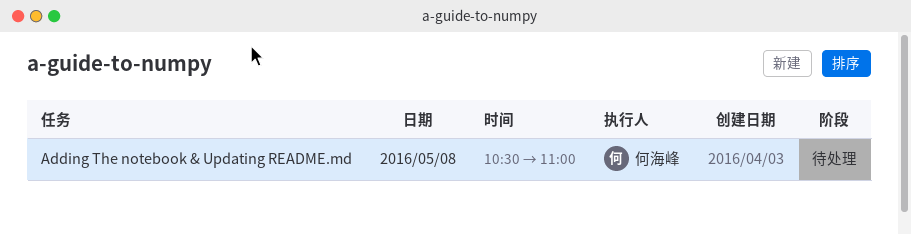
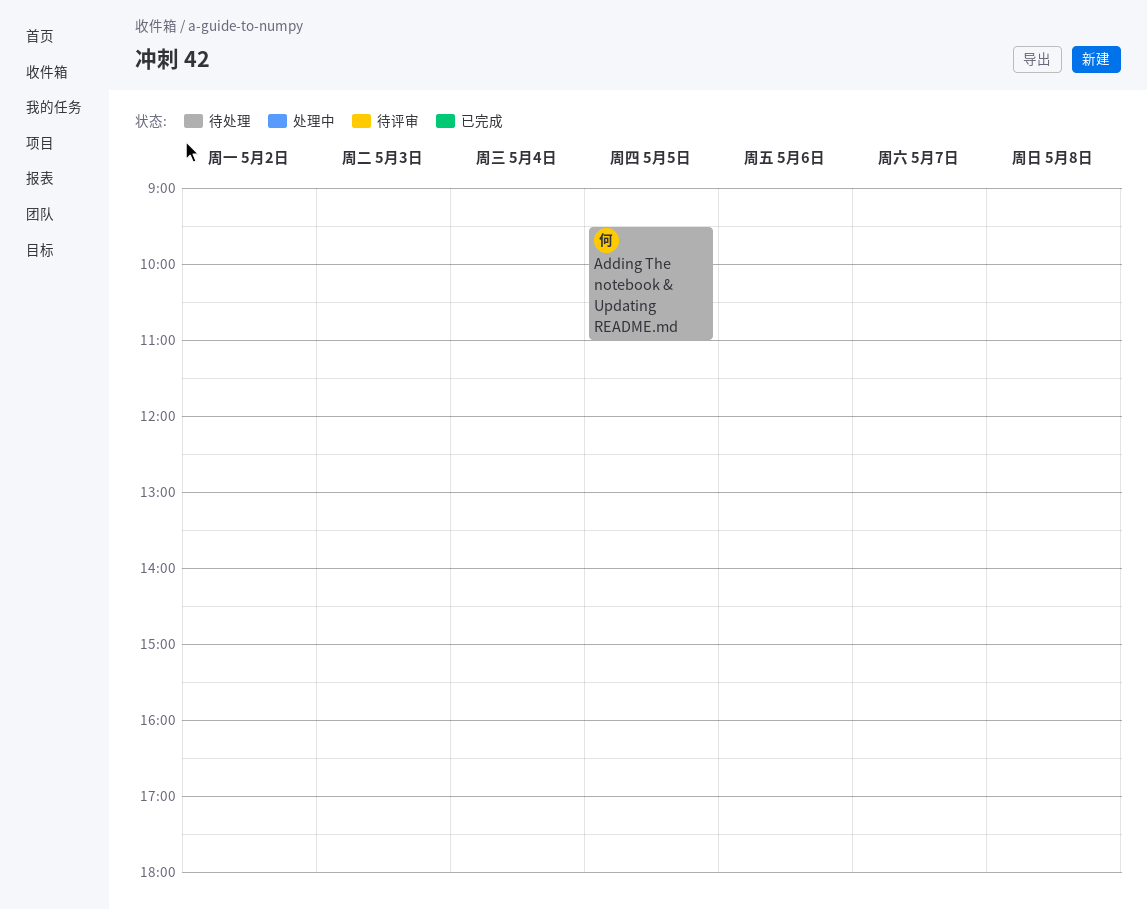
Adding The notebook & Updating README.md, day: May 8 -> May 5
Adding The notebook & Updating README.md, begins: 10:30 -> 09:30

